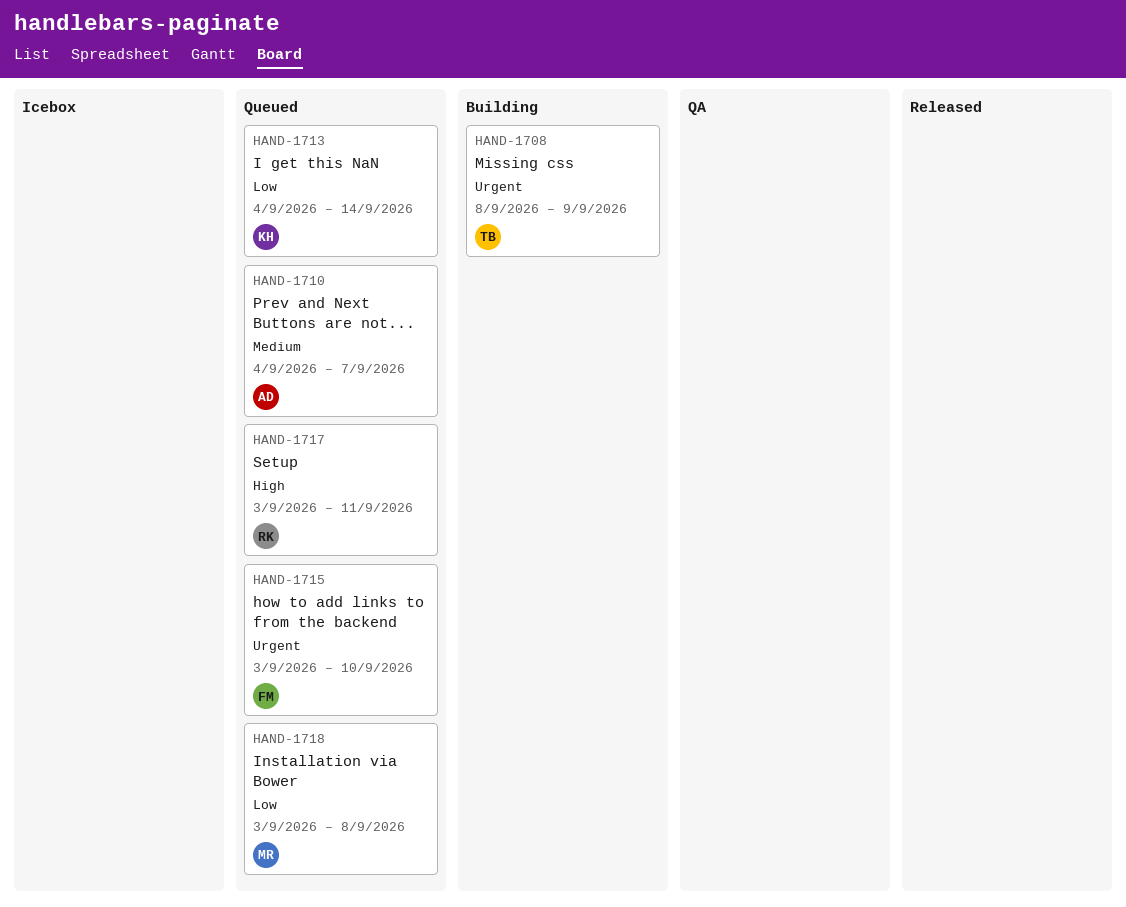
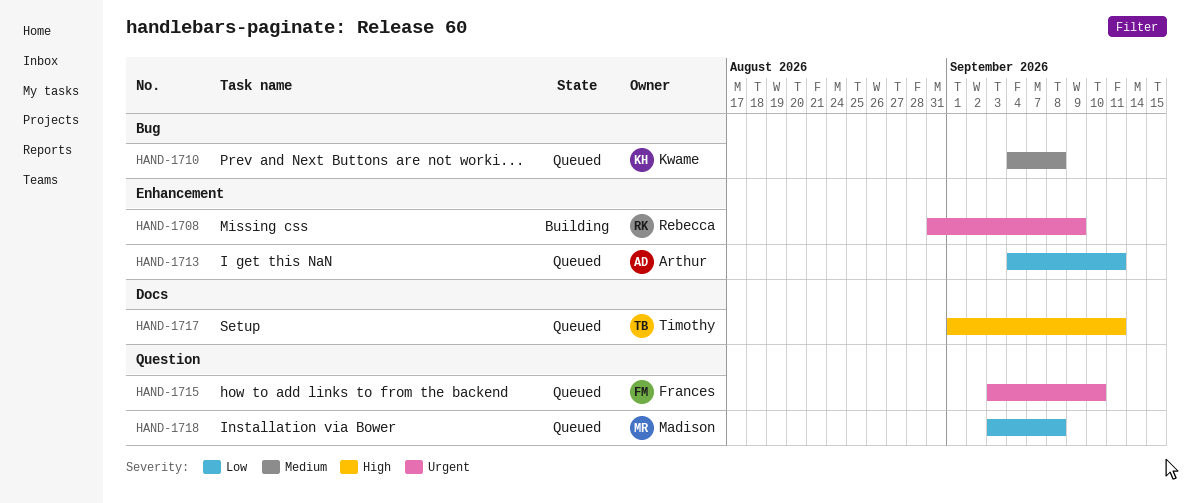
HAND-1708, owner: Timothy -> Rebecca
HAND-1708, start: Sep 8 -> Aug 31
HAND-1710, owner: Arthur -> Kwame
HAND-1710, due: Sep 7 -> Sep 8
HAND-1713, owner: Kwame -> Arthur
HAND-1713, due: Sep 14 -> Sep 11
HAND-1717, owner: Rebecca -> Timothy
HAND-1717, start: Sep 3 -> Sep 1

